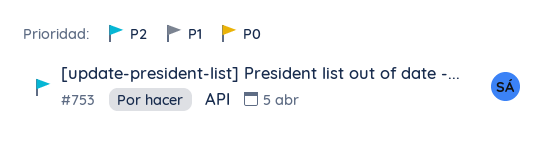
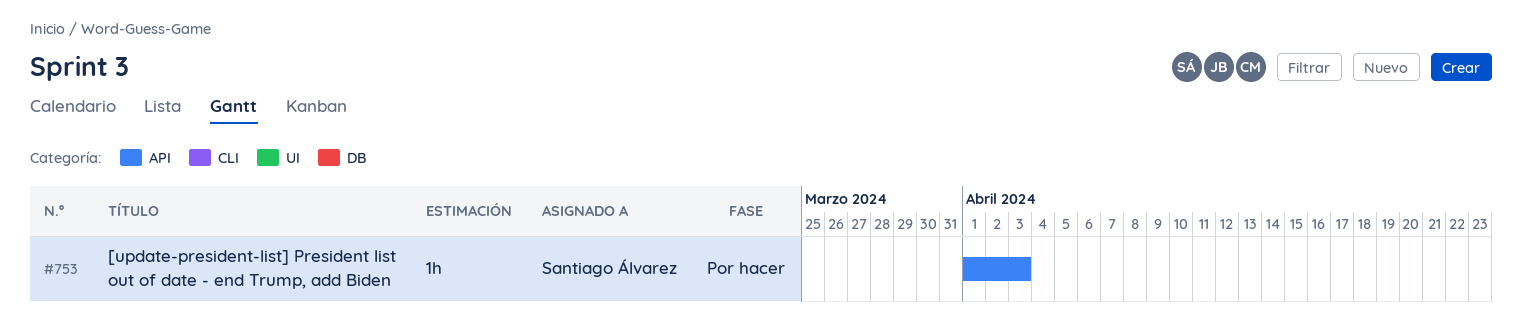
#753, due: Apr 5 -> Apr 3

